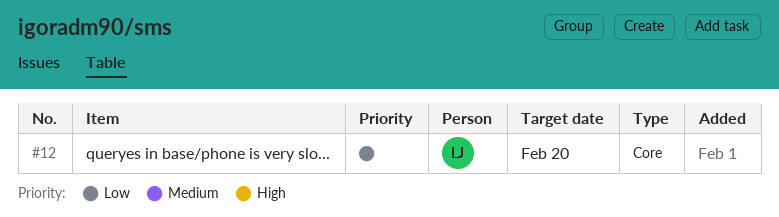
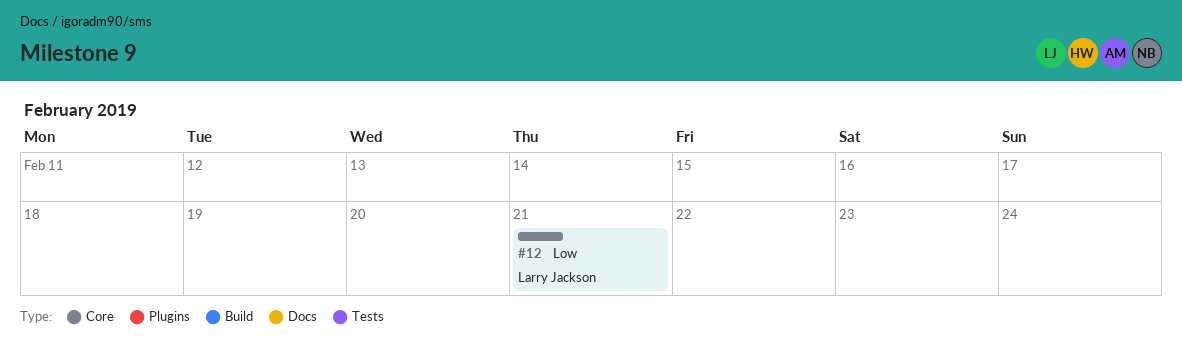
#12, due: Feb 20 -> Feb 21

